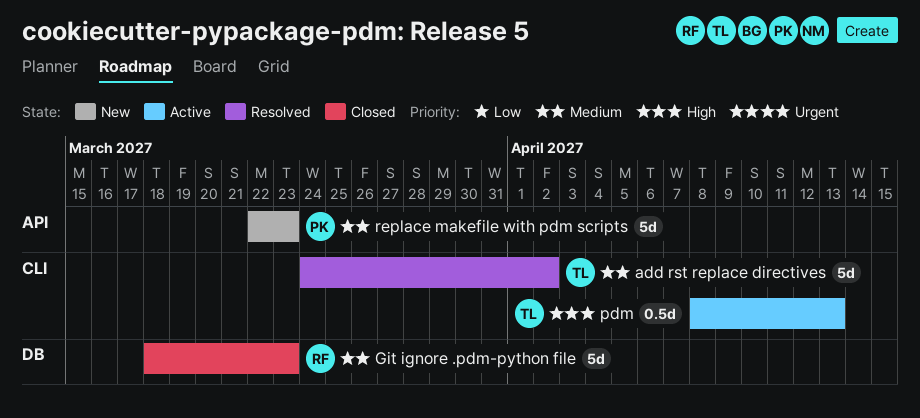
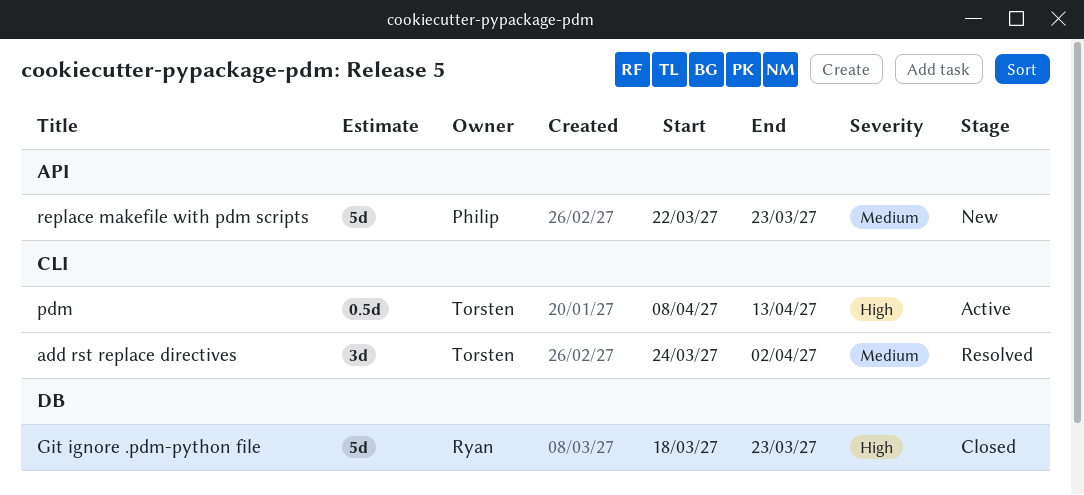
add rst replace directives, estimate: 5d -> 3d
Git ignore .pdm-python file, priority: Medium -> High

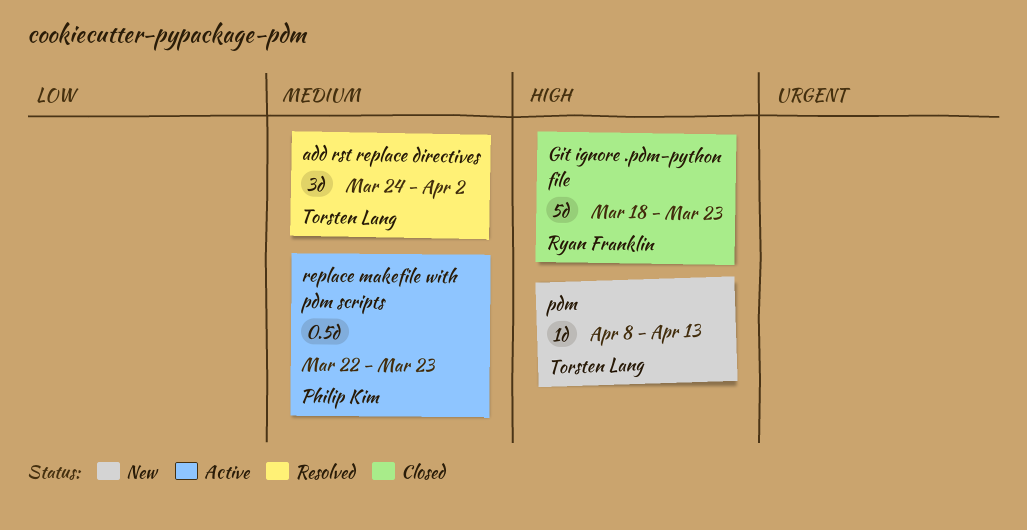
pdm, status: Active -> New
pdm, estimate: 0.5d -> 1d
replace makefile with pdm scripts, status: New -> Active
replace makefile with pdm scripts, estimate: 5d -> 0.5d

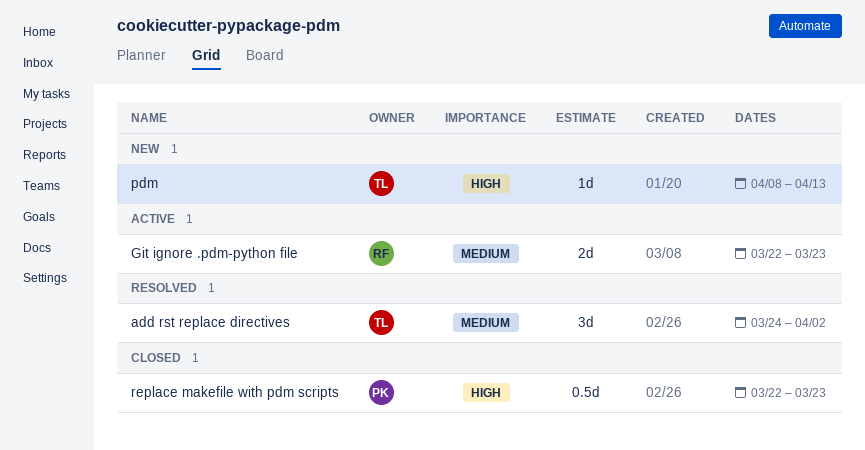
Git ignore .pdm-python file, status: Closed -> Active
Git ignore .pdm-python file, priority: High -> Medium
Git ignore .pdm-python file, estimate: 5d -> 2d
Git ignore .pdm-python file, start: Mar 18 -> Mar 22
replace makefile with pdm scripts, status: Active -> Closed
replace makefile with pdm scripts, priority: Medium -> High

